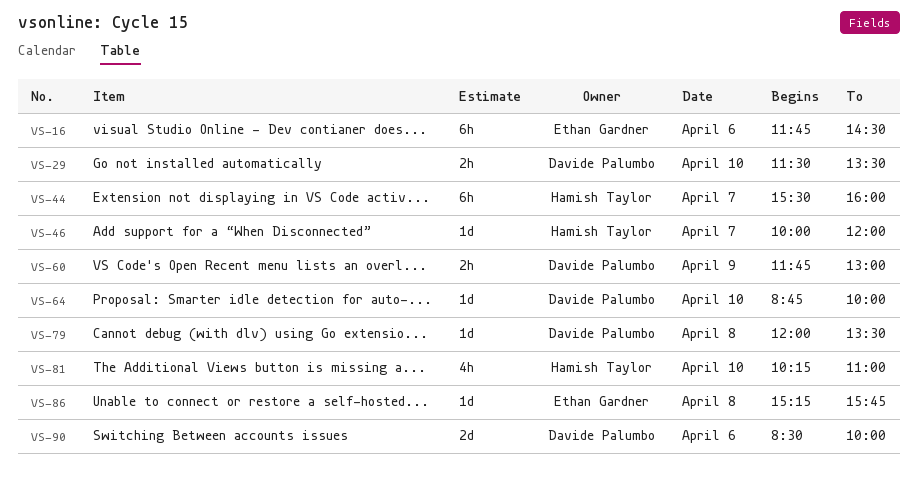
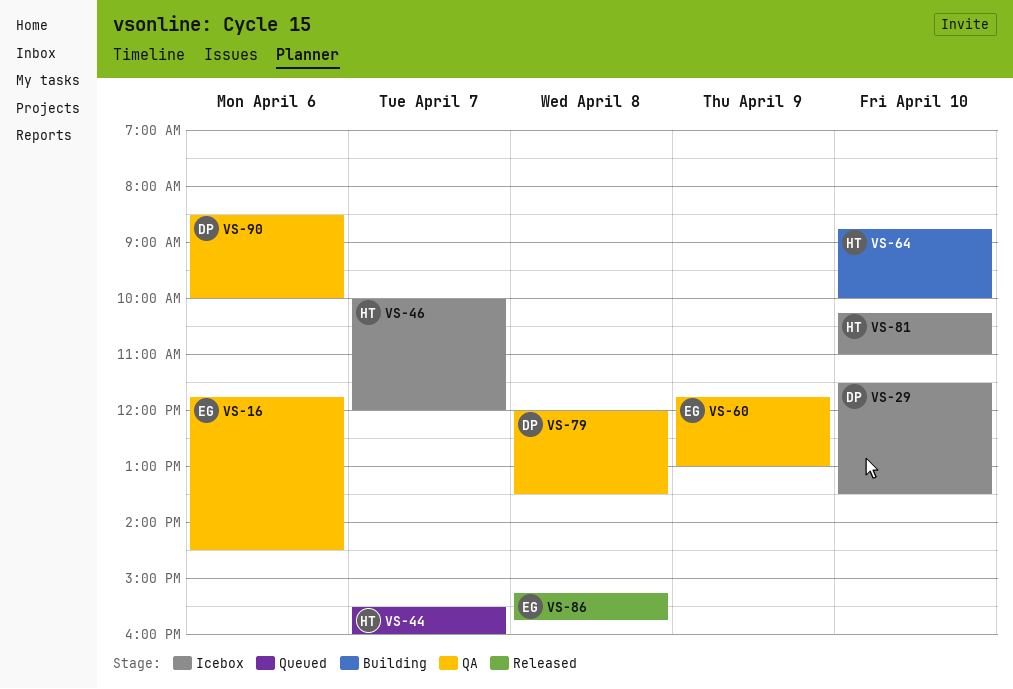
VS-60, owner: Davide Palumbo -> Ethan Gardner
VS-64, owner: Davide Palumbo -> Hamish Taylor

